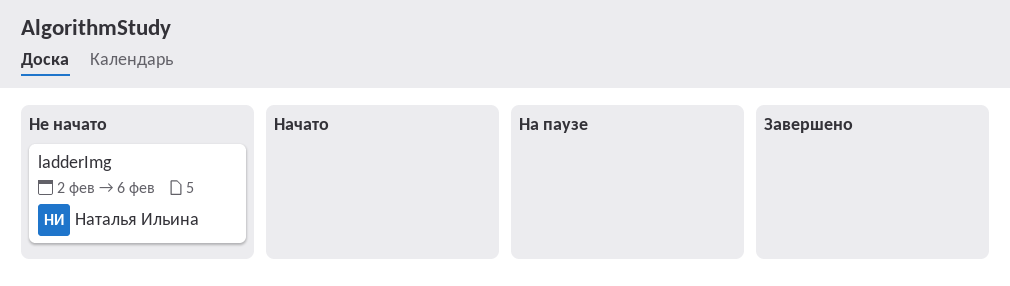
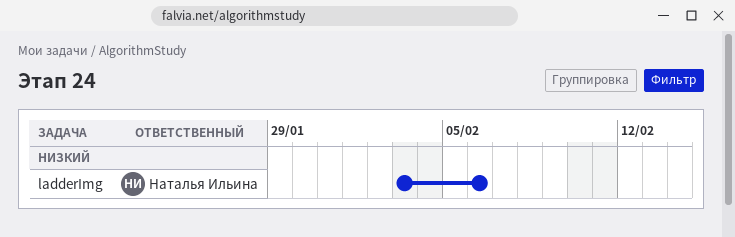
ladderImg, start: Feb 2 -> Feb 3

